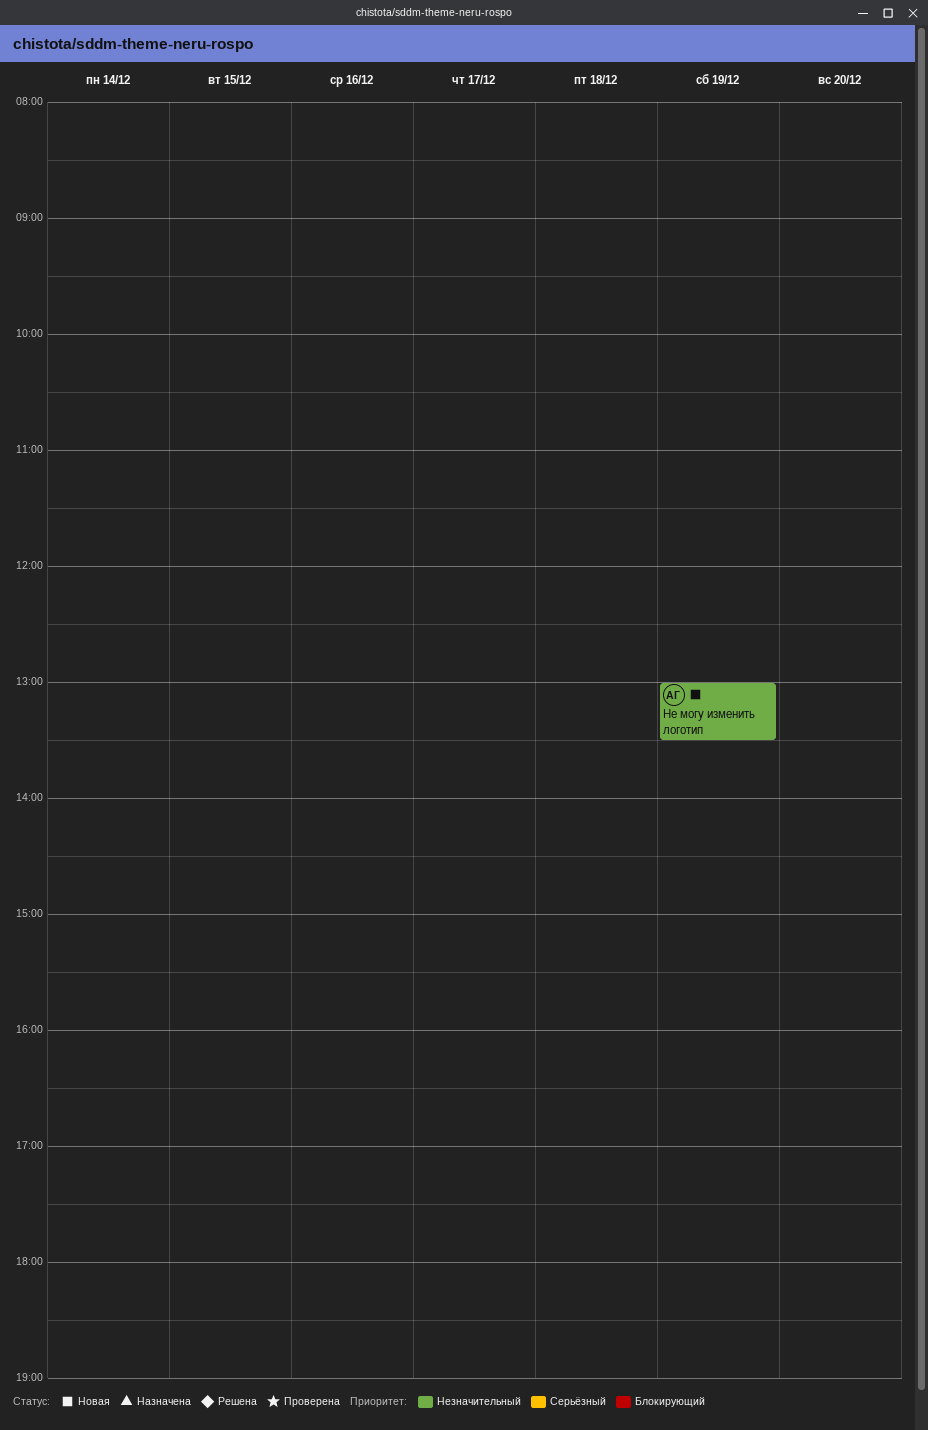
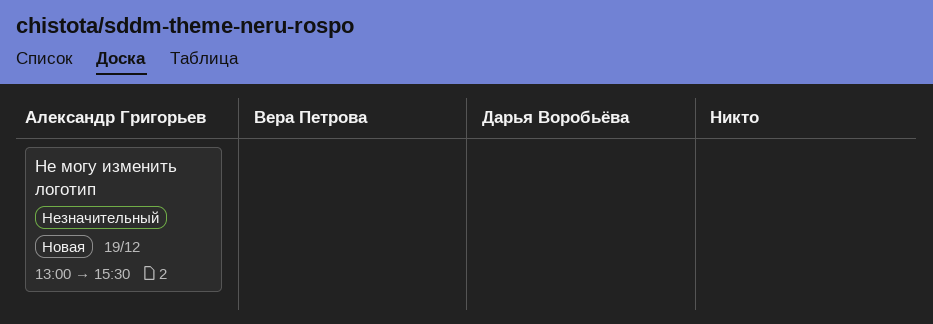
Не могу изменить логотип, ends: 13:30 -> 15:30

